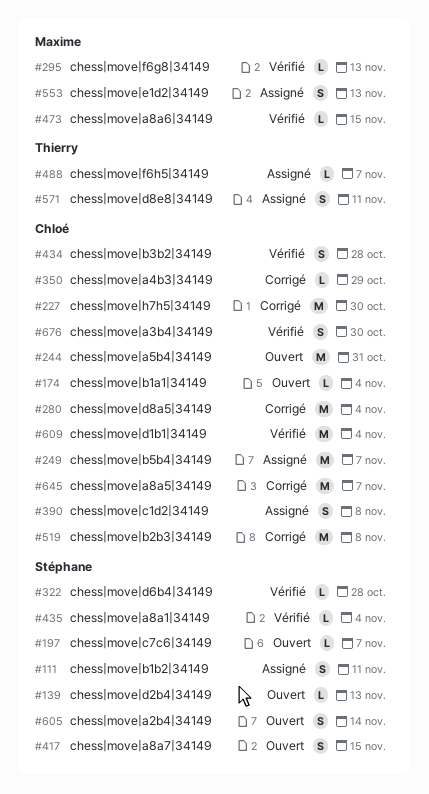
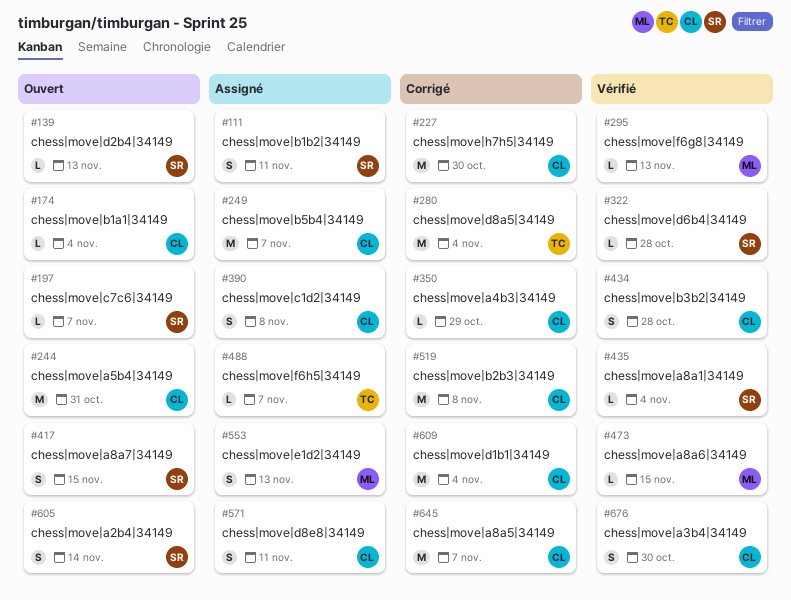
#280, owner: Chloé -> Thierry
#571, owner: Thierry -> Chloé
#609, status: Vérifié -> Corrigé

